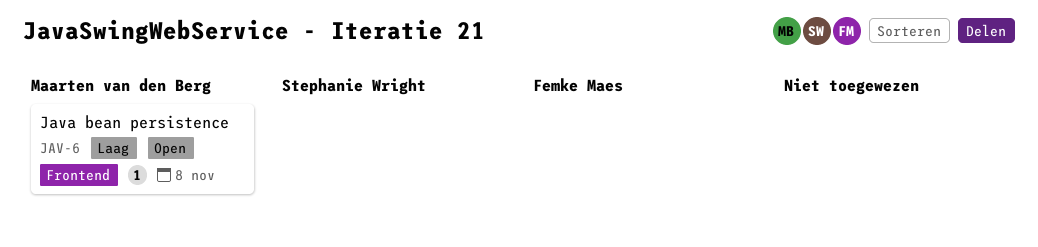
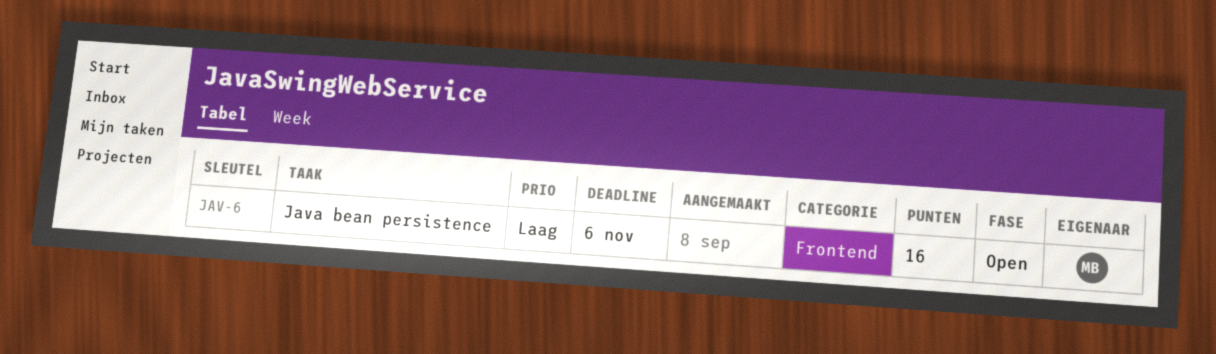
JAV-6, estimate: 1 -> 16
JAV-6, due: Nov 8 -> Nov 6

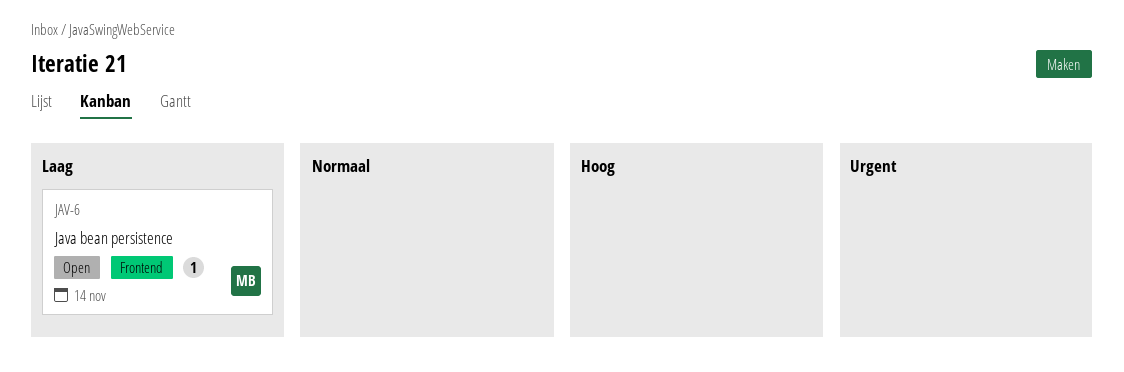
JAV-6, estimate: 16 -> 1
JAV-6, due: Nov 6 -> Nov 14

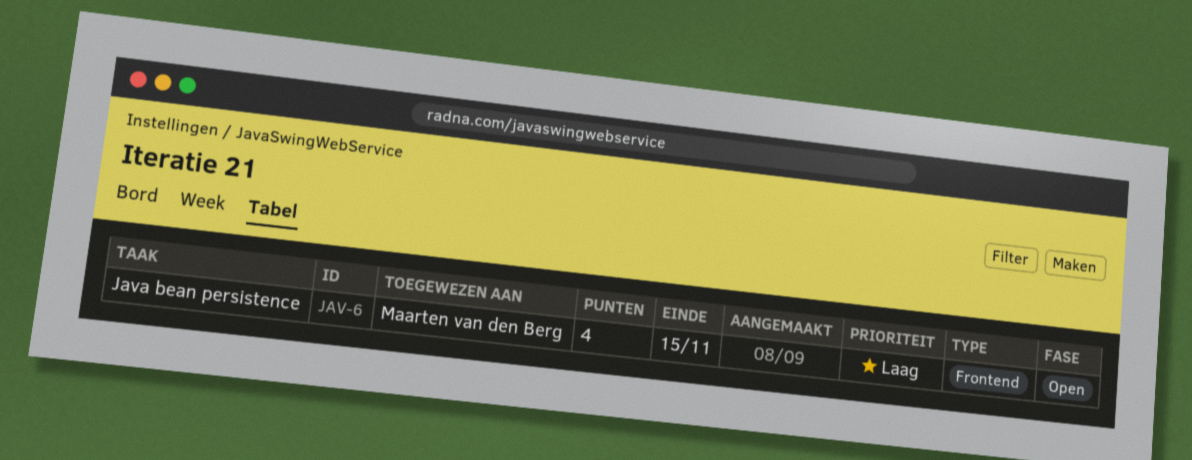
JAV-6, estimate: 1 -> 4
JAV-6, due: Nov 14 -> Nov 15

